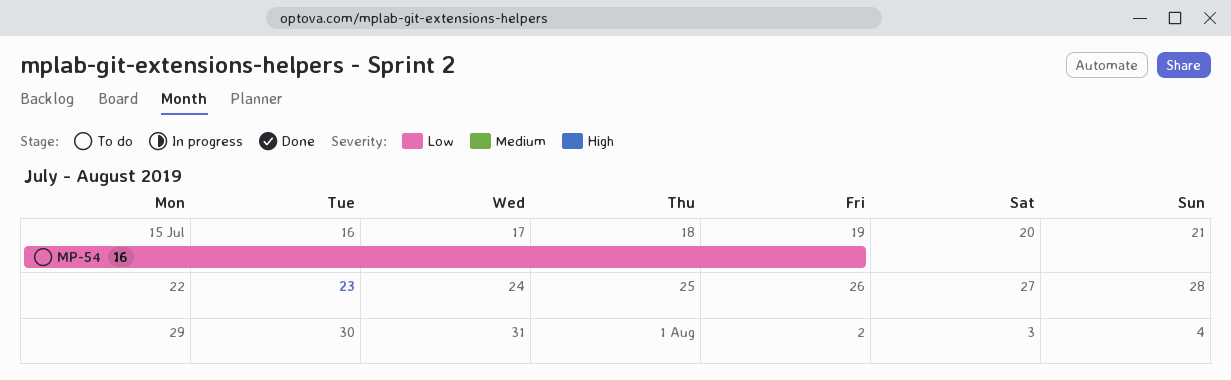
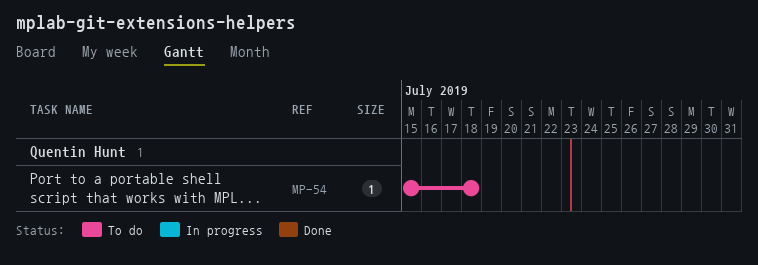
MP-54, estimate: 16 -> 1
MP-54, due: Jul 19 -> Jul 18

